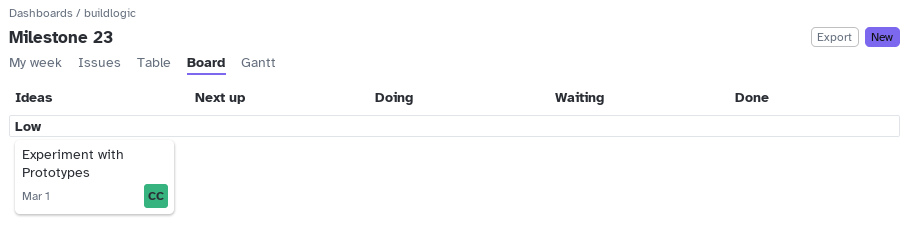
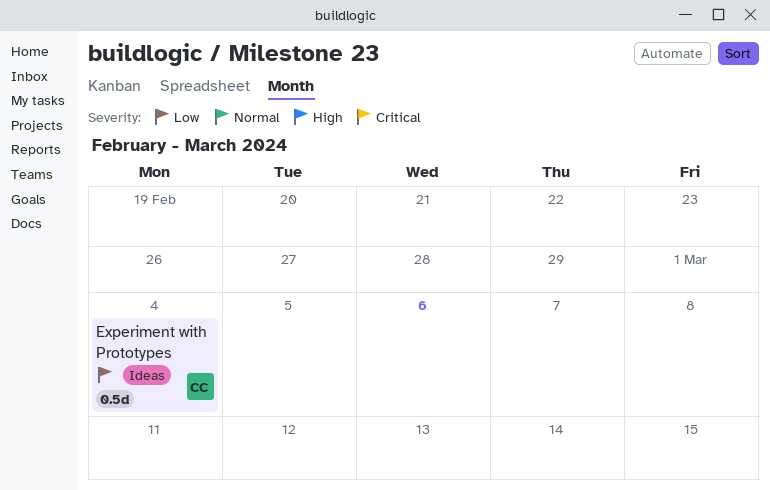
Experiment with Prototypes, due: Mar 1 -> Mar 4

